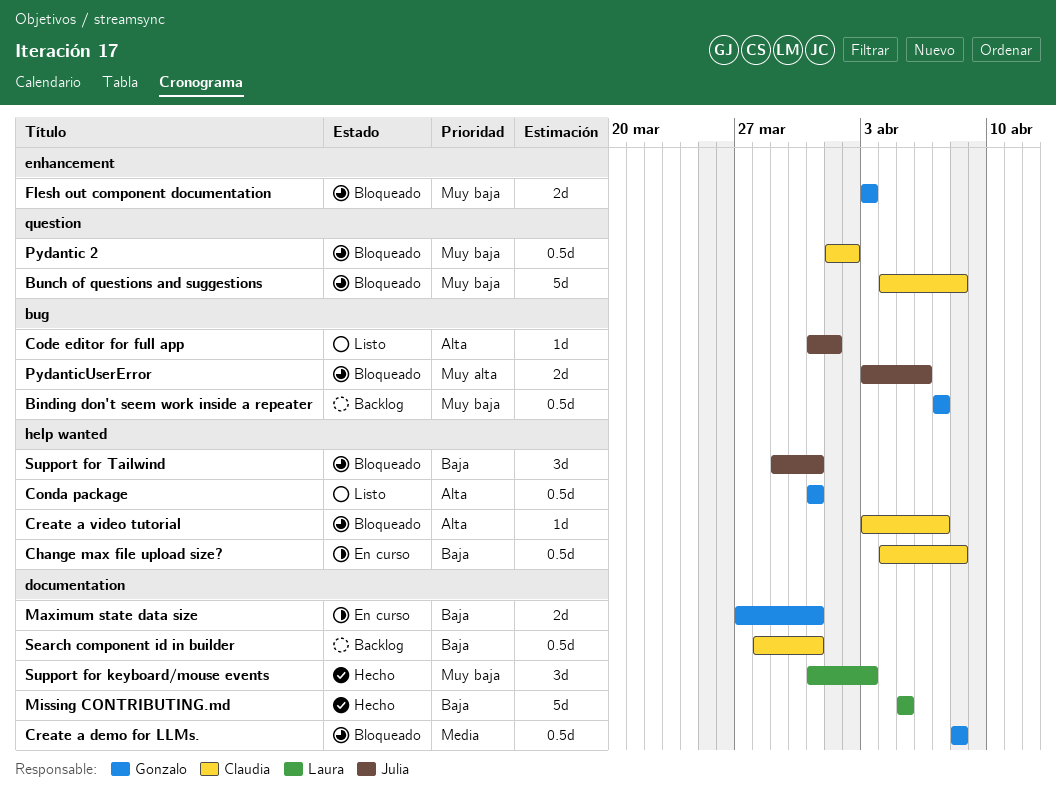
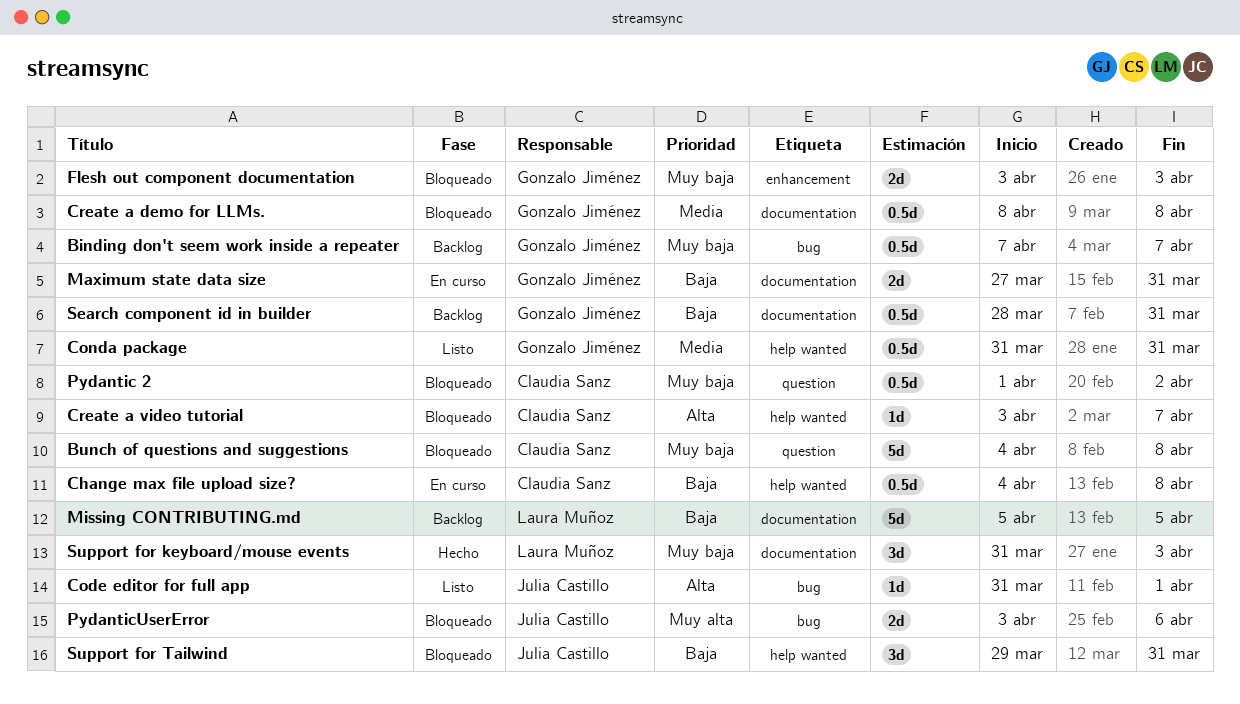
Conda package, priority: Alta -> Media
Missing CONTRIBUTING.md, status: Hecho -> Backlog
Search component id in builder, owner: Claudia Sanz -> Gonzalo Jiménez

